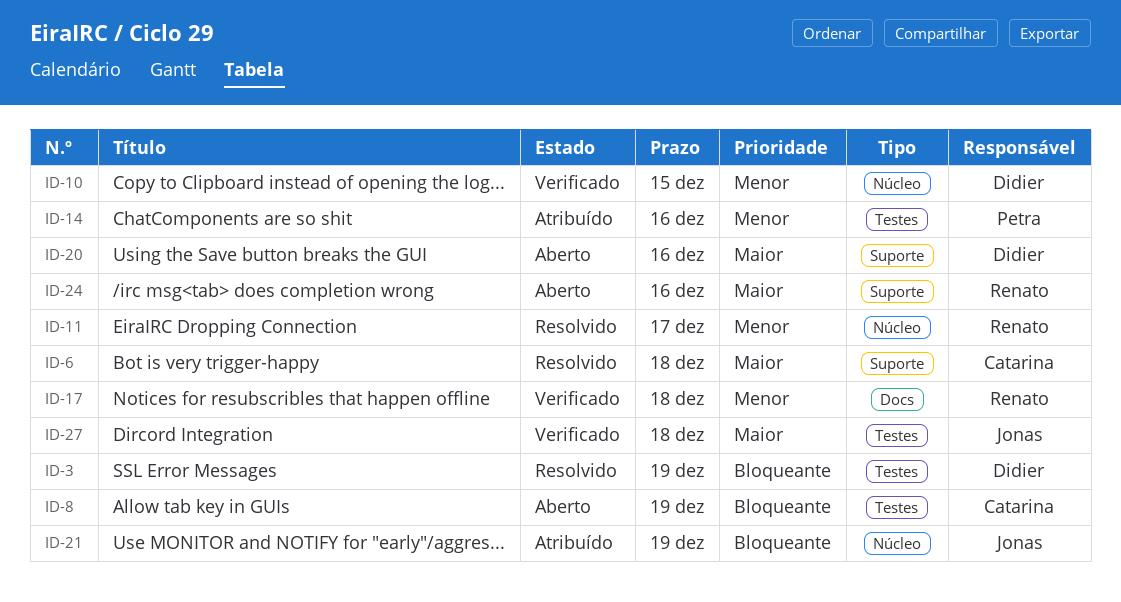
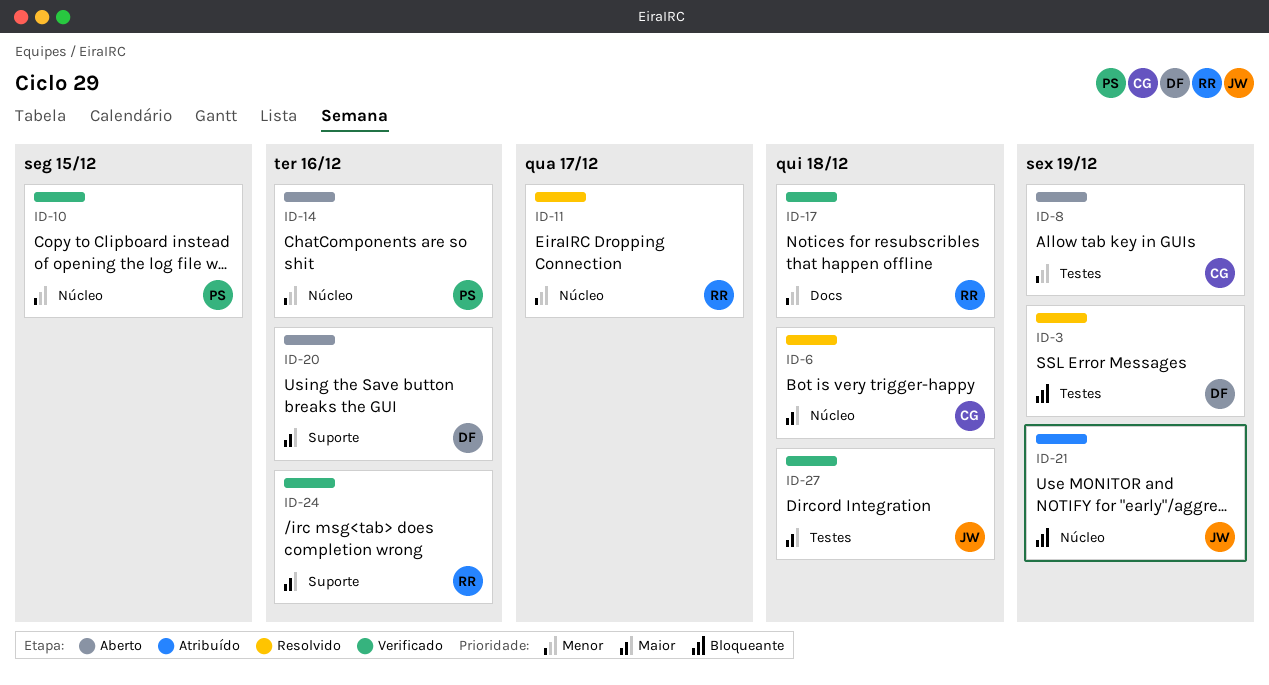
ID-6, label: Suporte -> Núcleo
ID-8, priority: Bloqueante -> Menor
ID-10, owner: Didier -> Petra
ID-14, status: Atribuído -> Aberto
ID-14, label: Testes -> Núcleo
ID-24, status: Aberto -> Verificado

